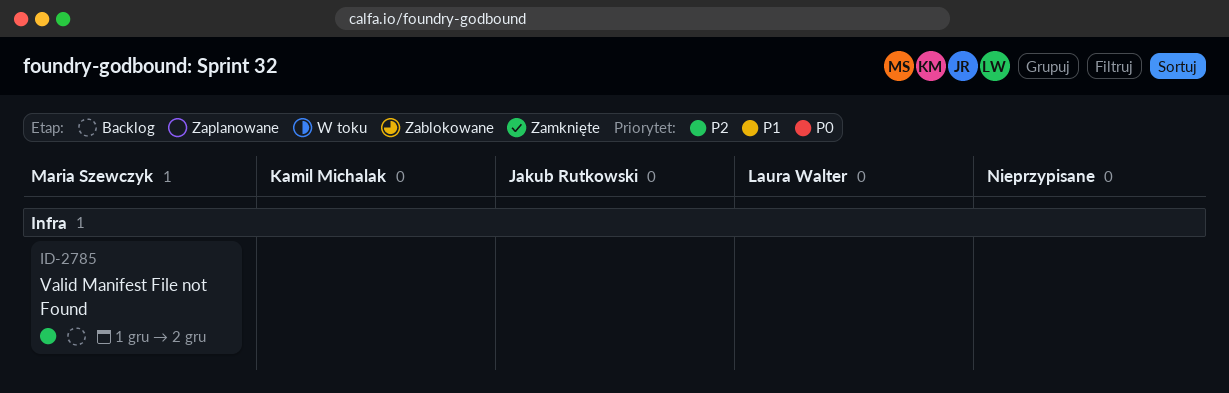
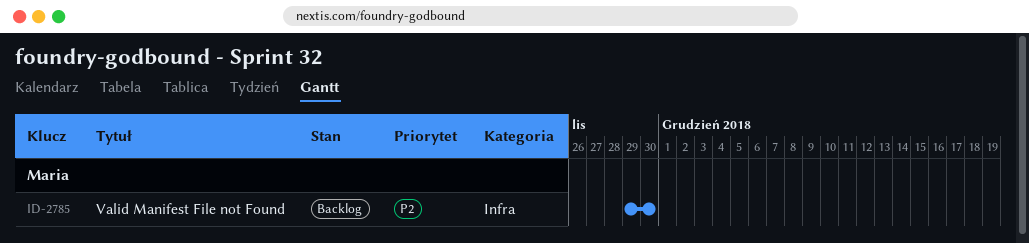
ID-2785, start: Dec 1 -> Nov 29
ID-2785, due: Dec 2 -> Nov 30

